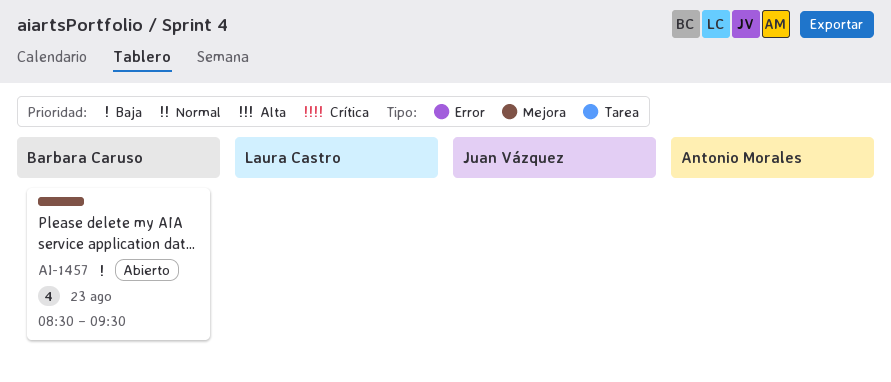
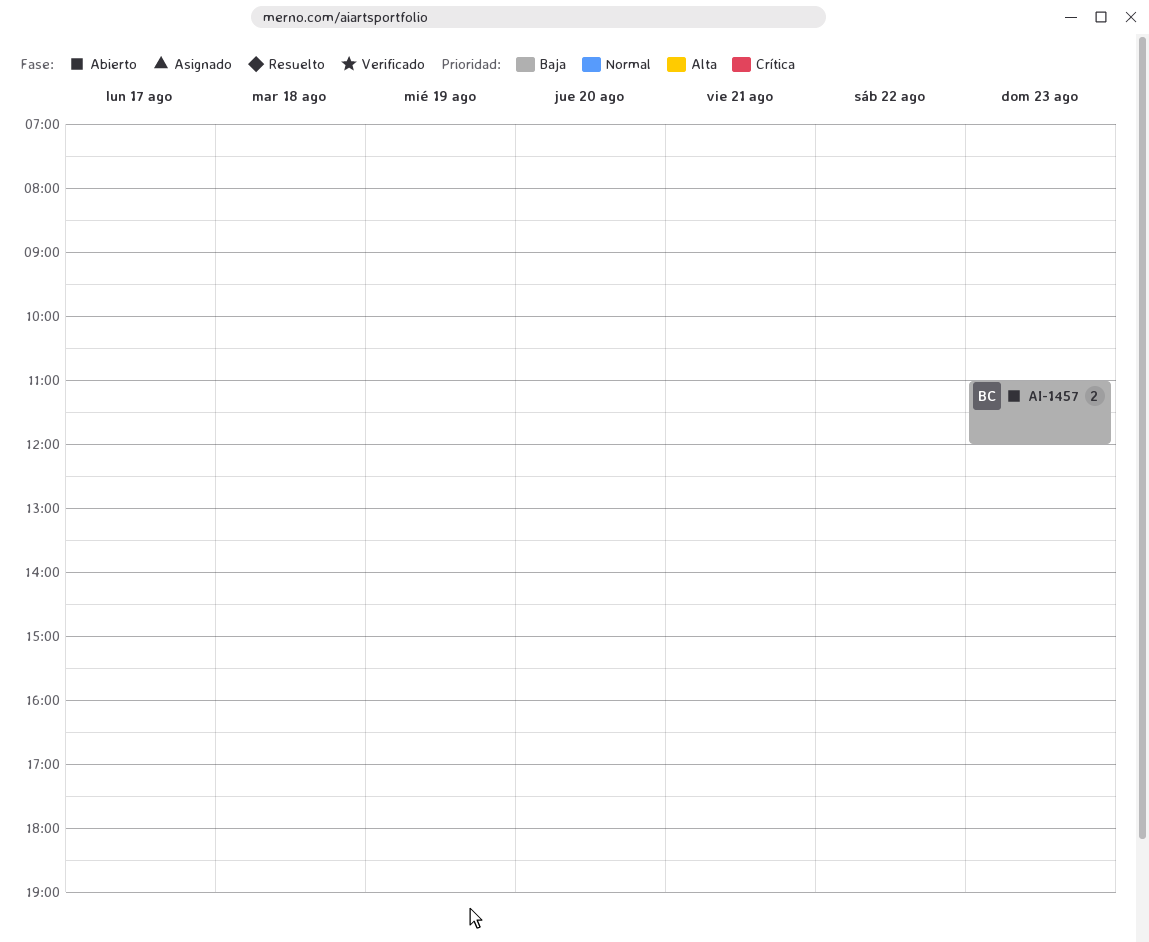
AI-1457, estimate: 4 -> 2
AI-1457, begins: 08:30 -> 11:00
AI-1457, ends: 09:30 -> 12:00

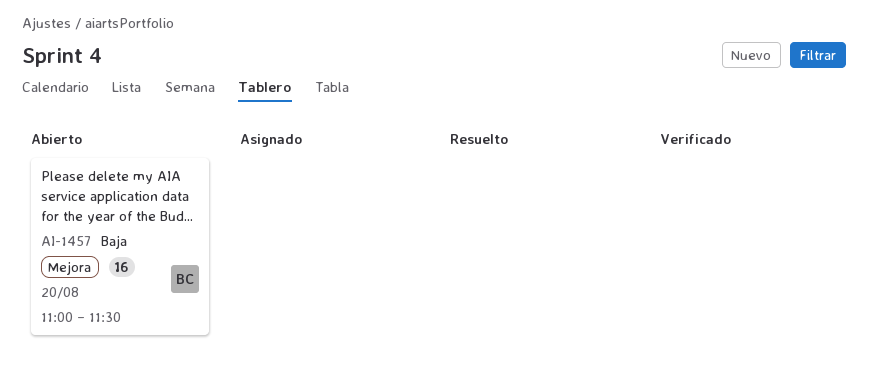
AI-1457, estimate: 2 -> 16
AI-1457, day: Aug 23 -> Aug 20
AI-1457, ends: 12:00 -> 11:30

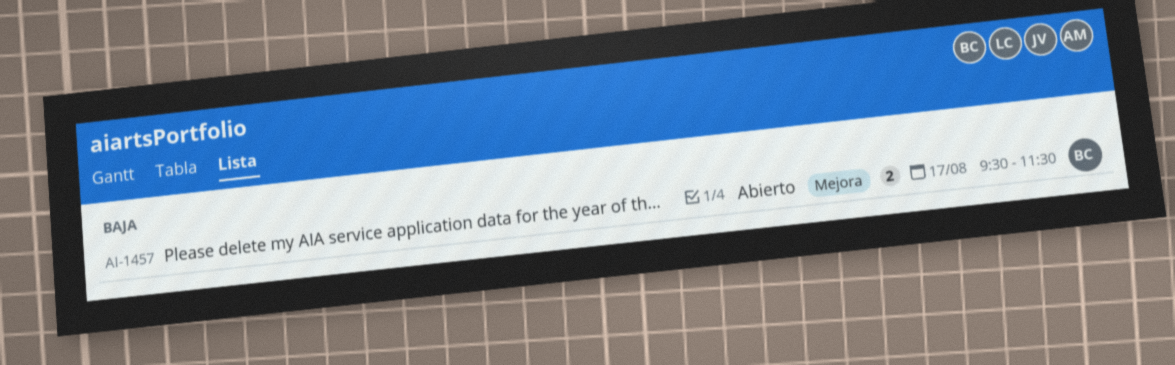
AI-1457, estimate: 16 -> 2
AI-1457, day: Aug 20 -> Aug 17
AI-1457, begins: 11:00 -> 09:30

